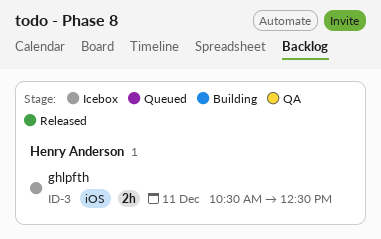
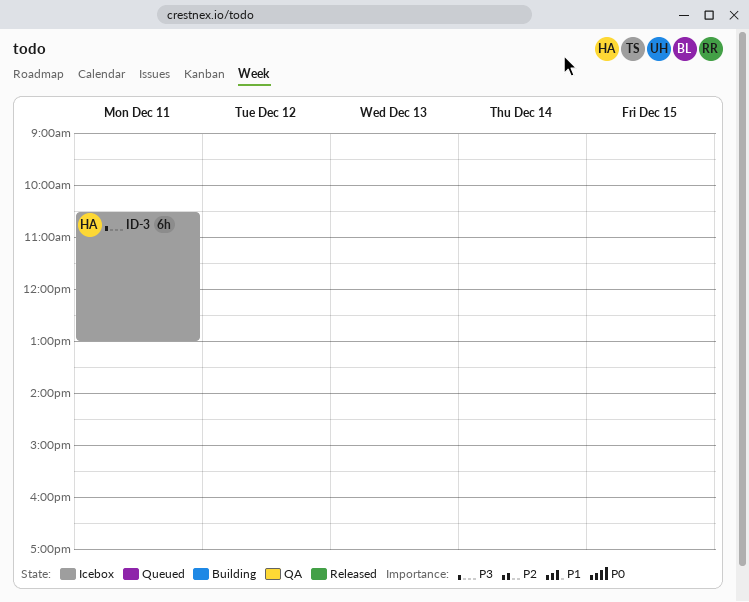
ID-3, estimate: 2h -> 6h
ID-3, ends: 12:30 -> 13:00

